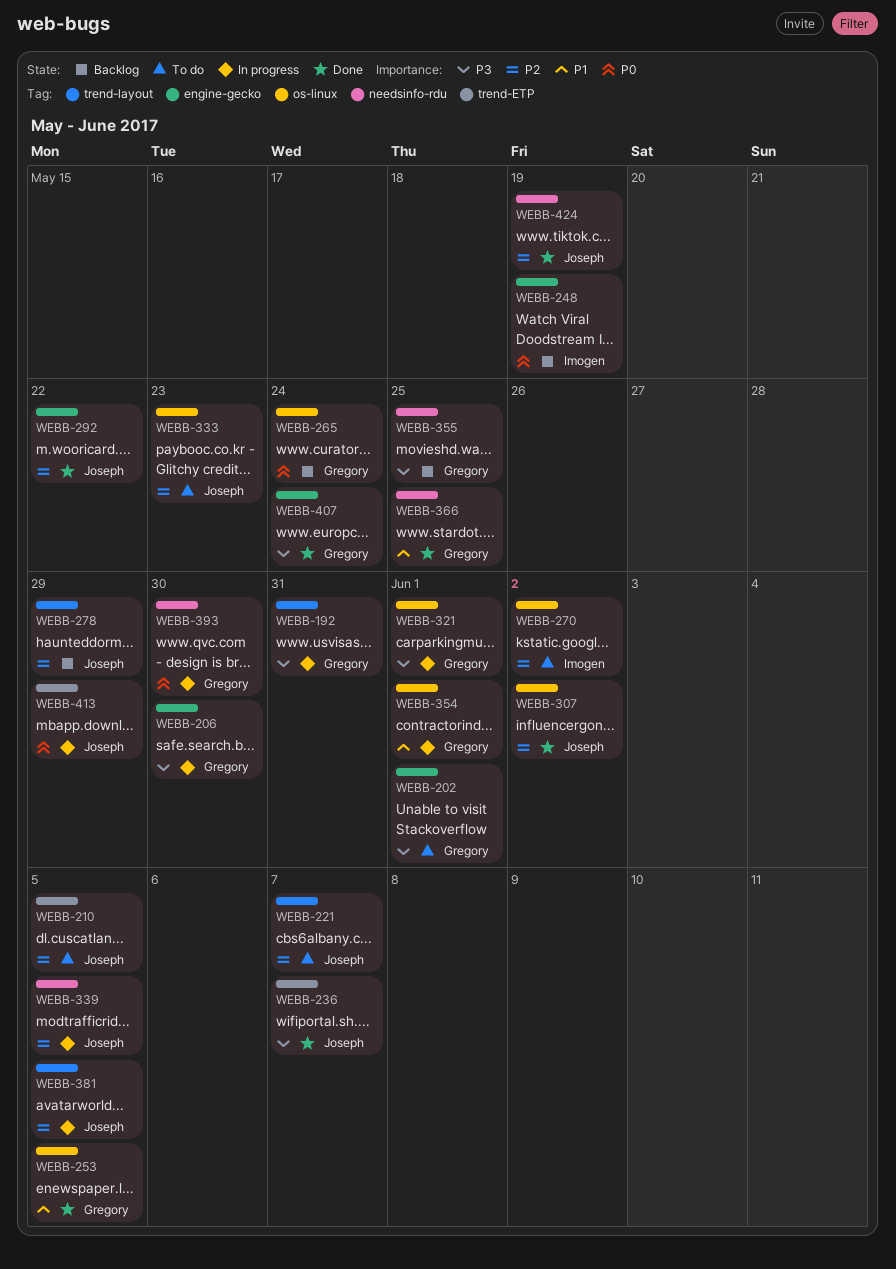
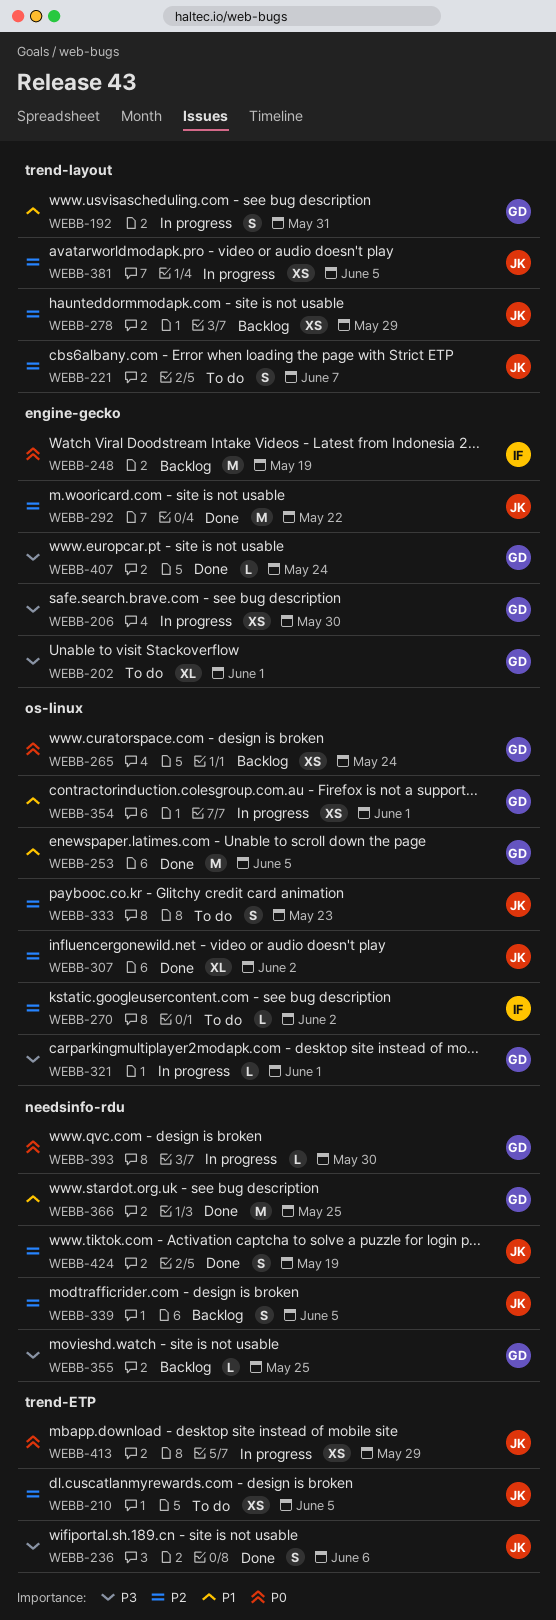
WEBB-192, priority: P3 -> P1
WEBB-236, due: Jun 7 -> Jun 6
WEBB-339, status: In progress -> Backlog

